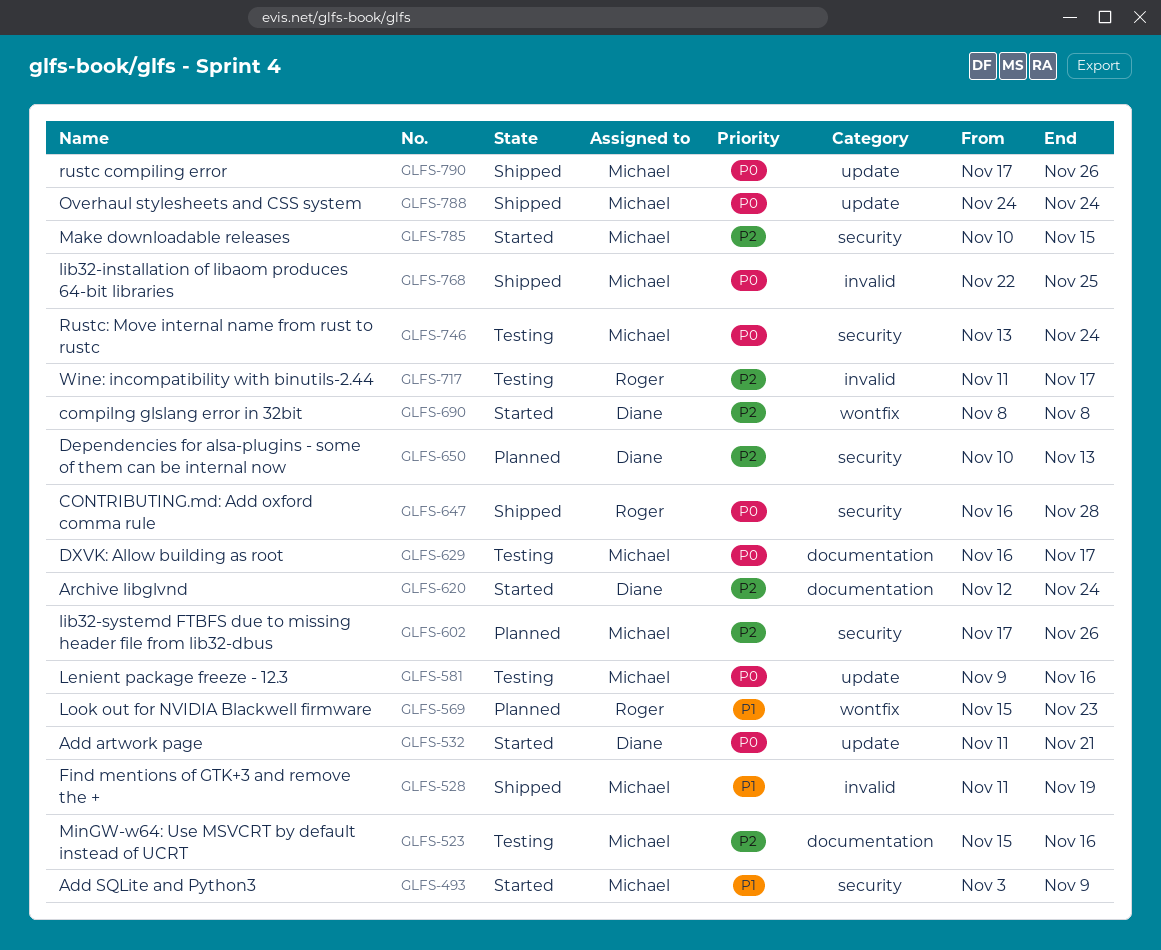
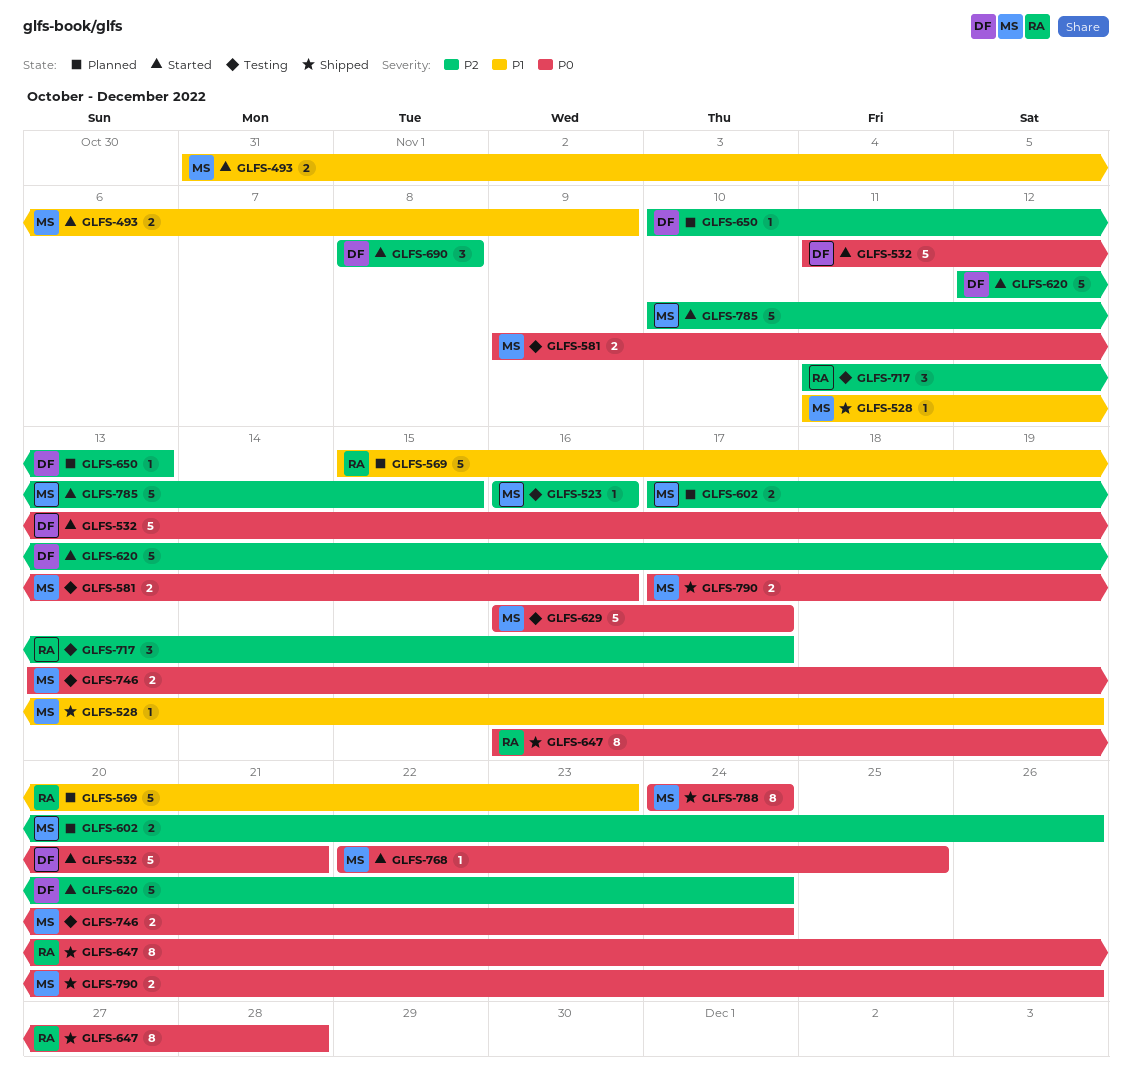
GLFS-493, start: Nov 3 -> Oct 31
GLFS-523, start: Nov 15 -> Nov 16
GLFS-768, status: Shipped -> Started

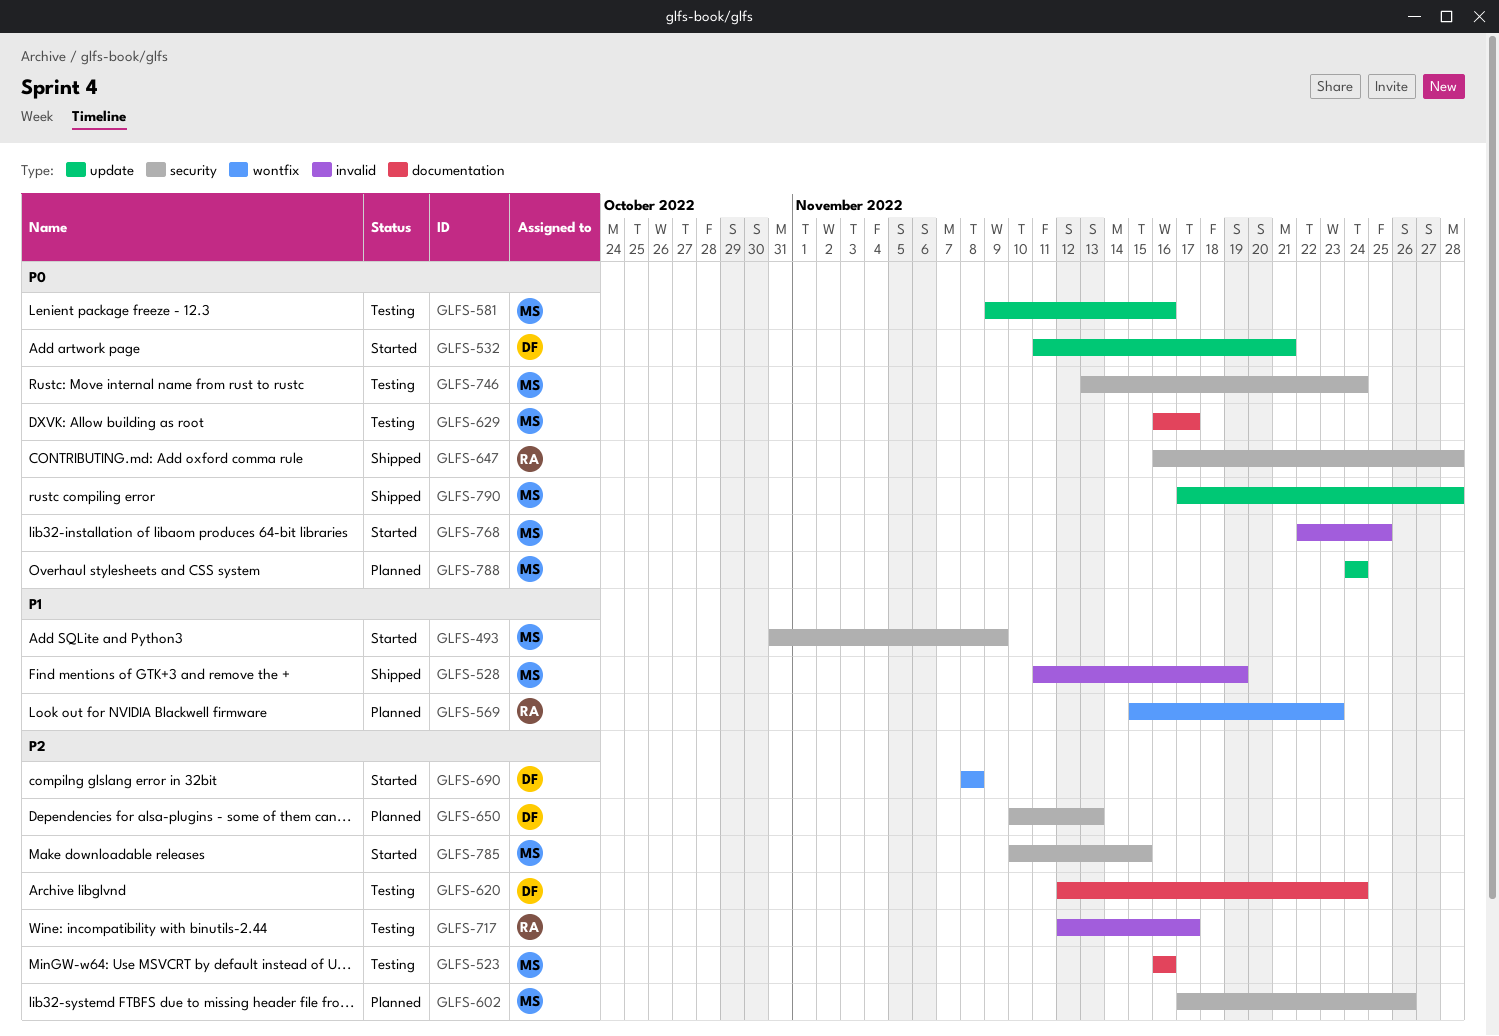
GLFS-620, status: Started -> Testing
GLFS-717, start: Nov 11 -> Nov 12
GLFS-788, status: Shipped -> Planned
GLFS-790, due: Nov 26 -> Nov 28

